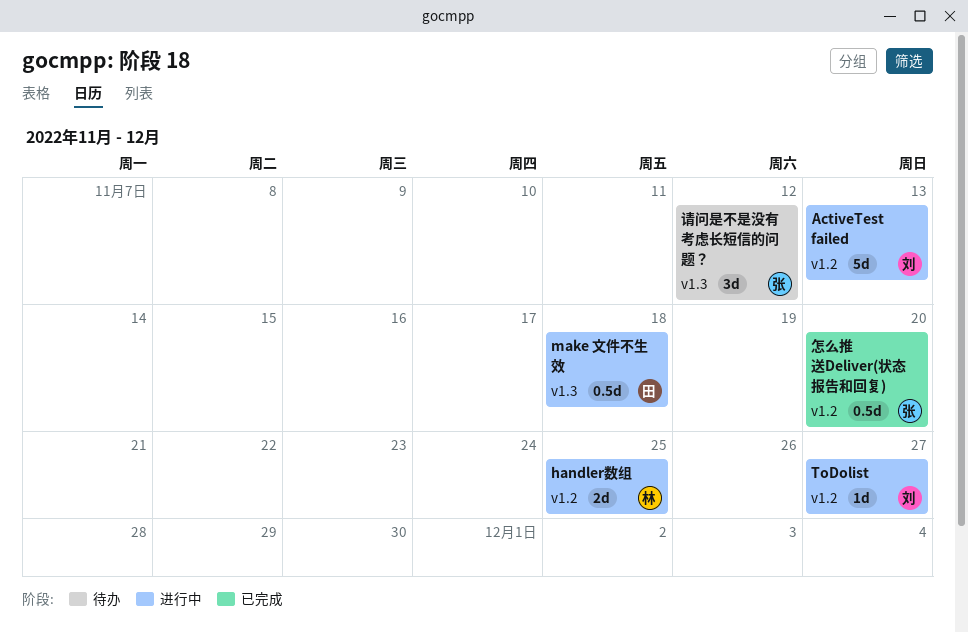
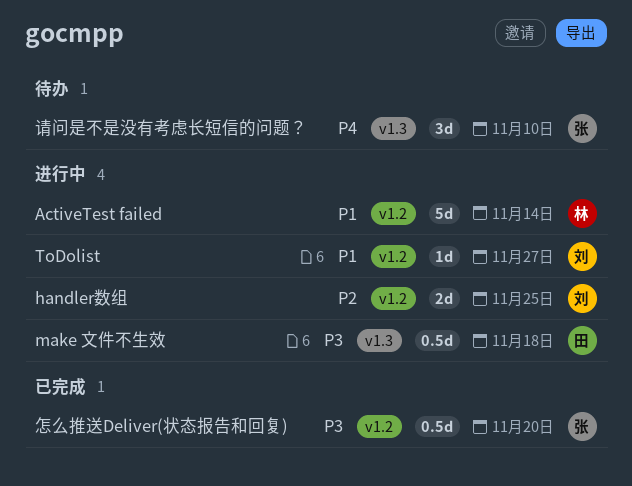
ActiveTest failed, owner: 刘 -> 林
ActiveTest failed, due: Nov 13 -> Nov 14
handler数组, owner: 林 -> 刘
请问是不是没有考虑长短信的问题？, due: Nov 12 -> Nov 10

